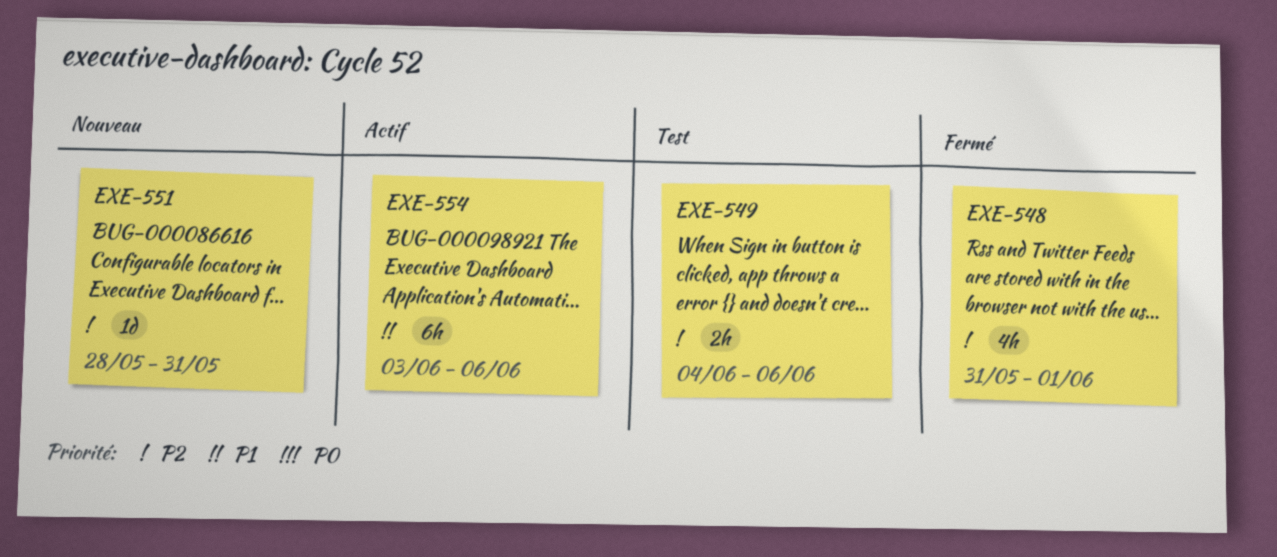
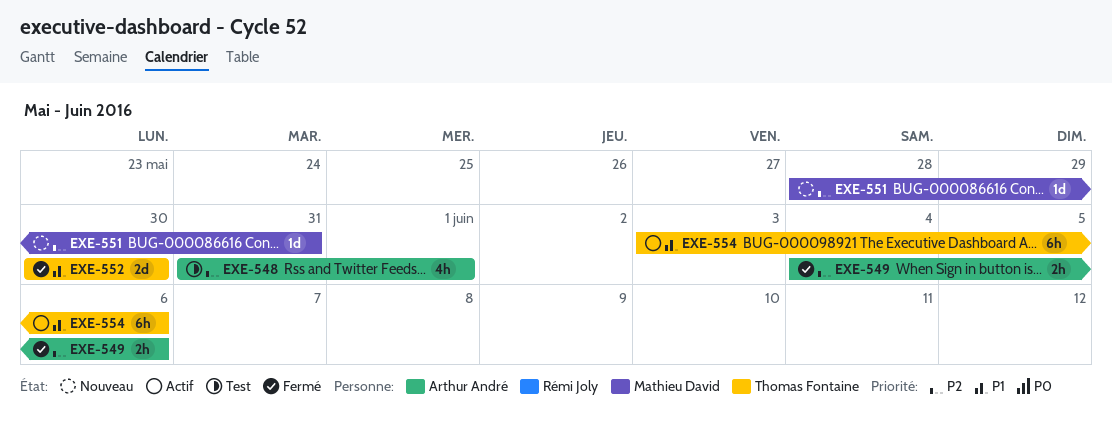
EXE-548, status: Fermé -> Test
EXE-549, status: Test -> Fermé
EXE-552: none -> present

